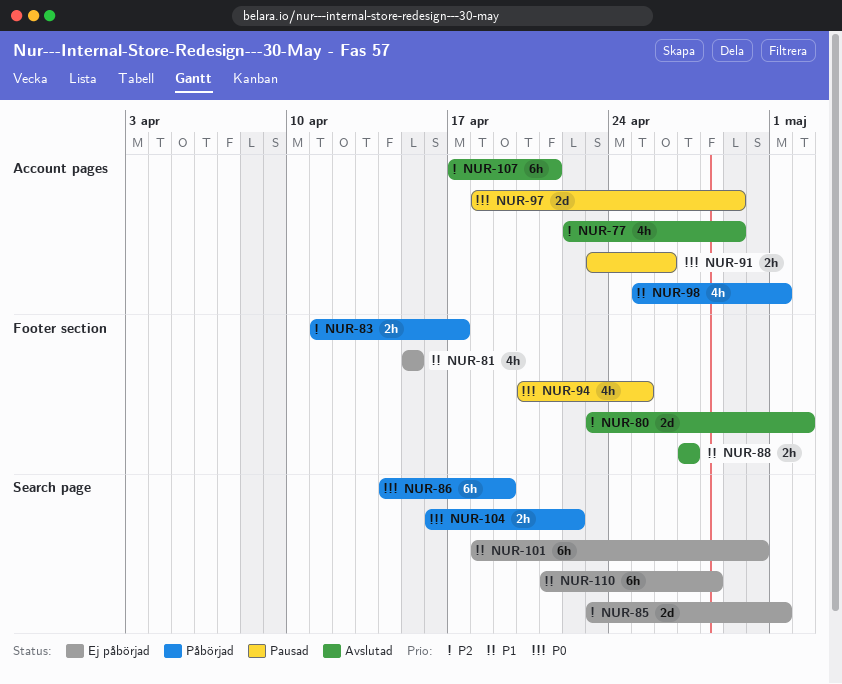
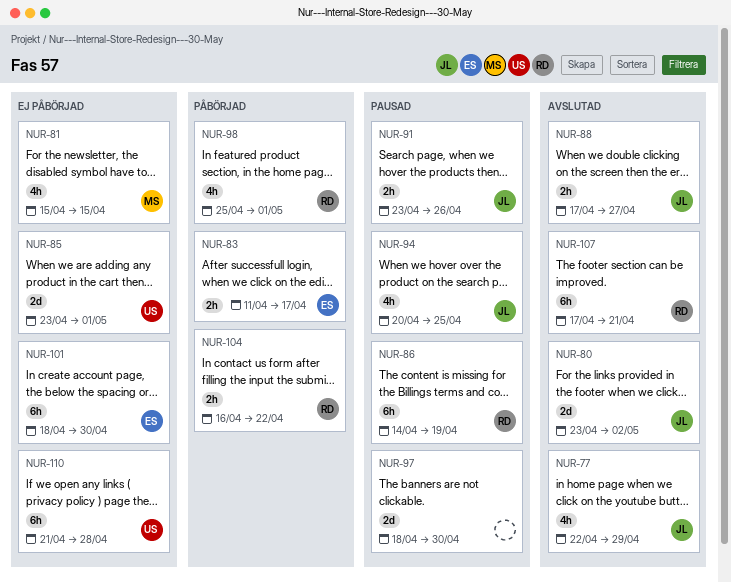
NUR-86, status: Påbörjad -> Pausad
NUR-88, start: Apr 27 -> Apr 17
NUR-97, due: Apr 29 -> Apr 30

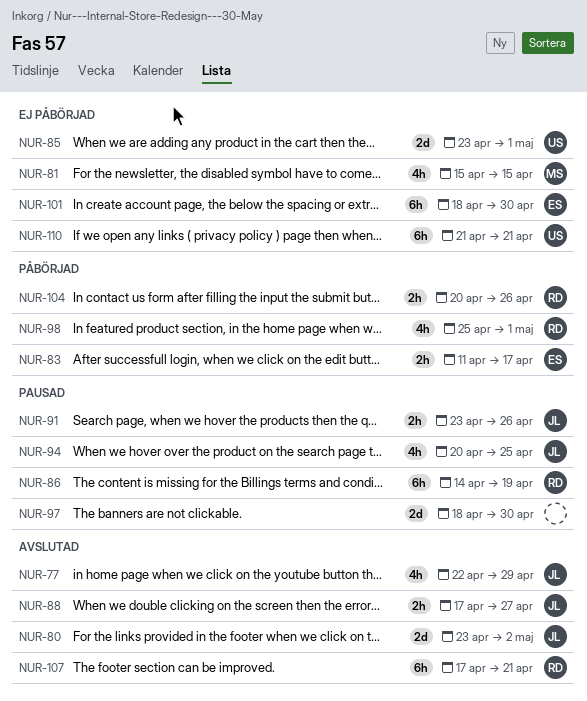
NUR-104, start: Apr 16 -> Apr 20
NUR-104, due: Apr 22 -> Apr 26
NUR-110, due: Apr 28 -> Apr 21

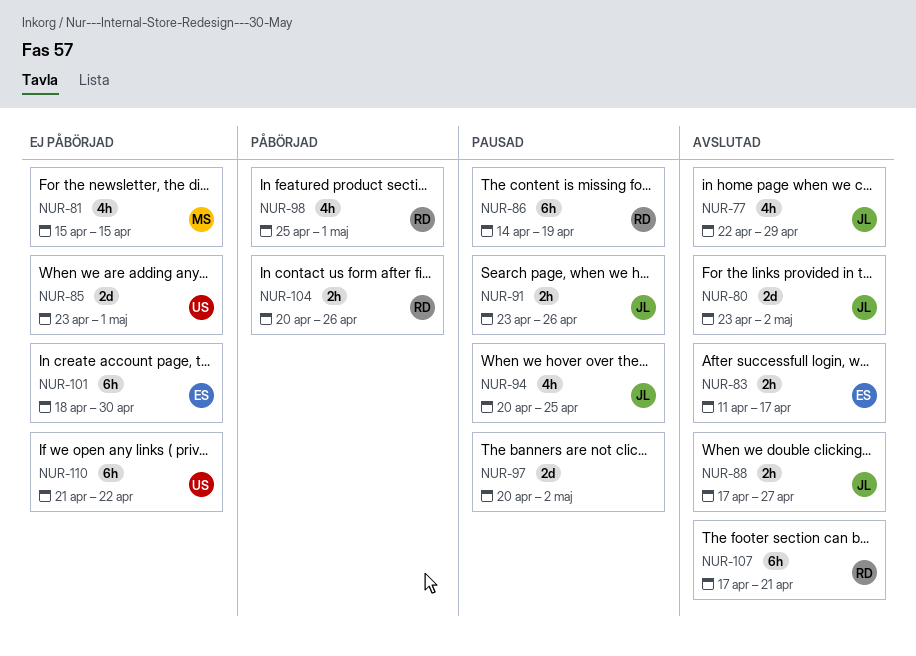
NUR-83, status: Påbörjad -> Avslutad
NUR-97, start: Apr 18 -> Apr 20
NUR-97, due: Apr 30 -> May 2
NUR-110, due: Apr 21 -> Apr 22

